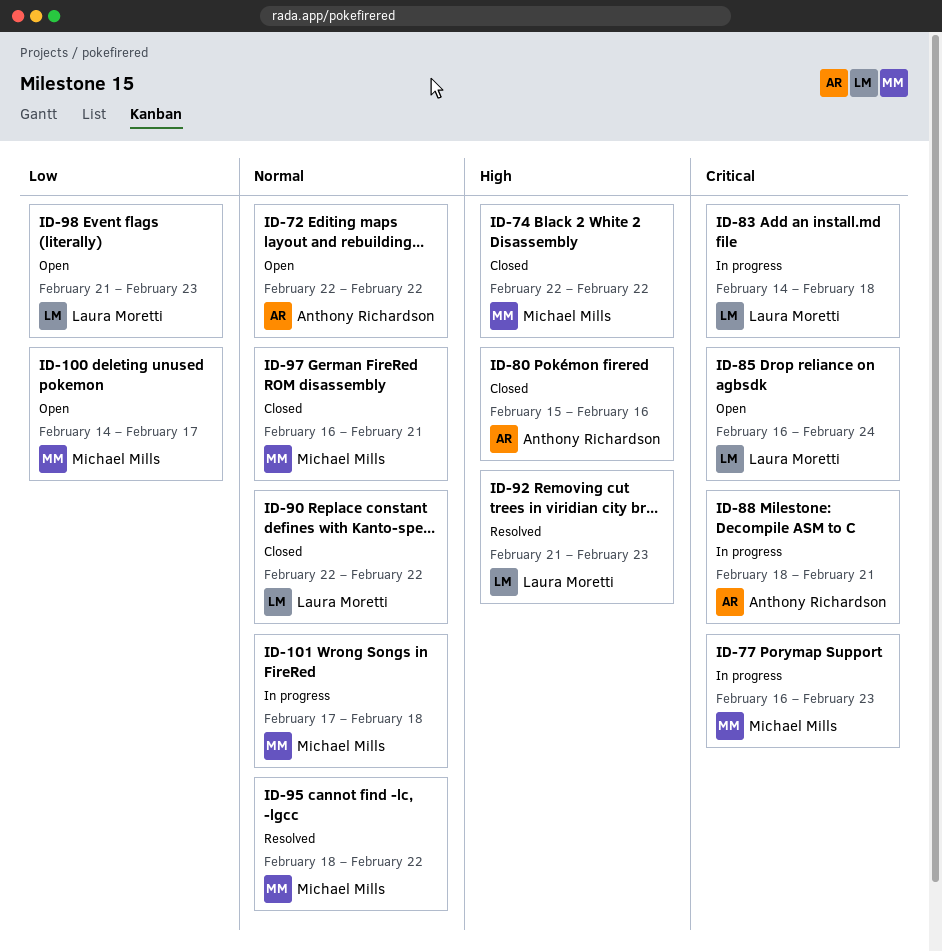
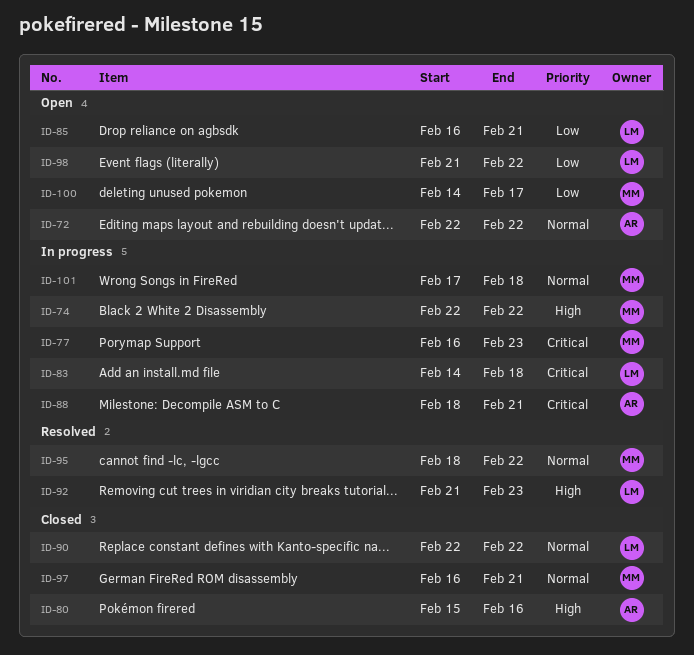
ID-74, status: Closed -> In progress
ID-85, priority: Critical -> Low
ID-85, due: Feb 24 -> Feb 21
ID-98, due: Feb 23 -> Feb 22

